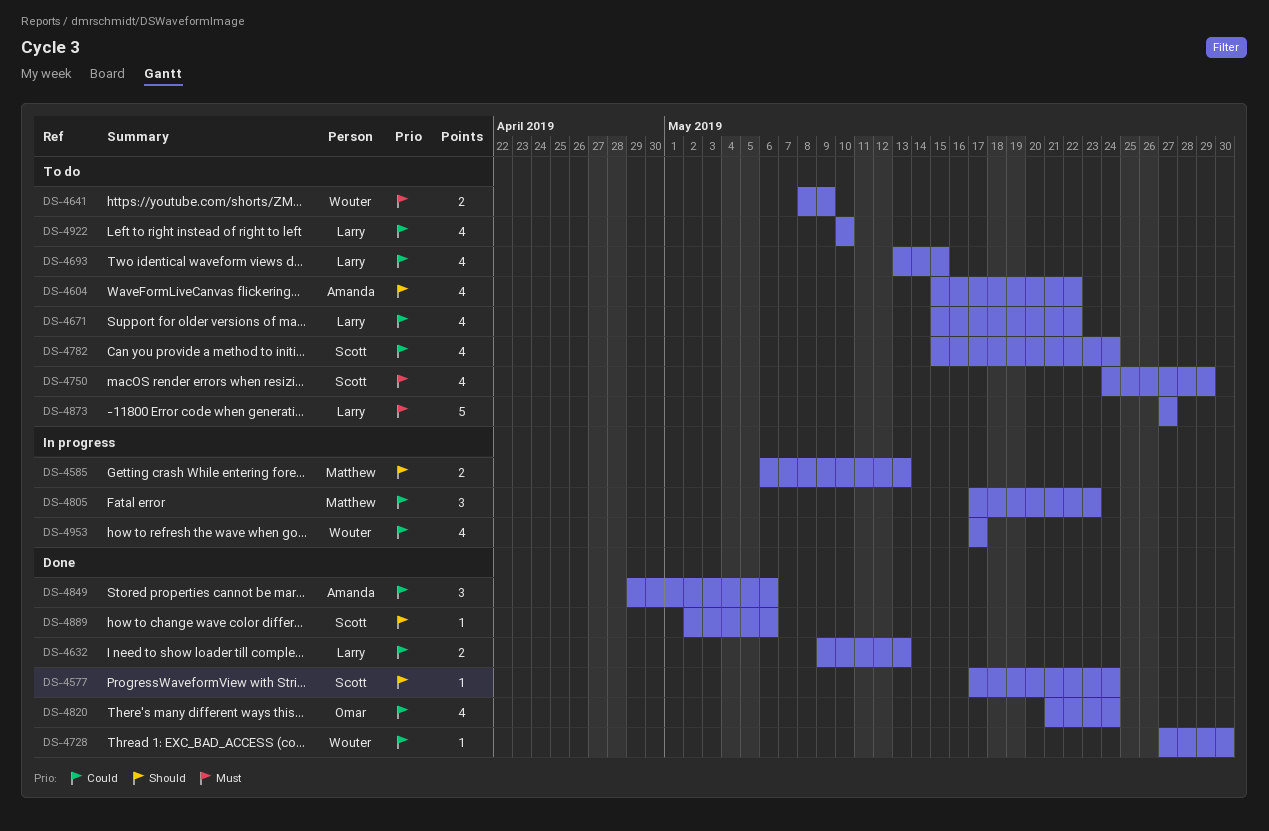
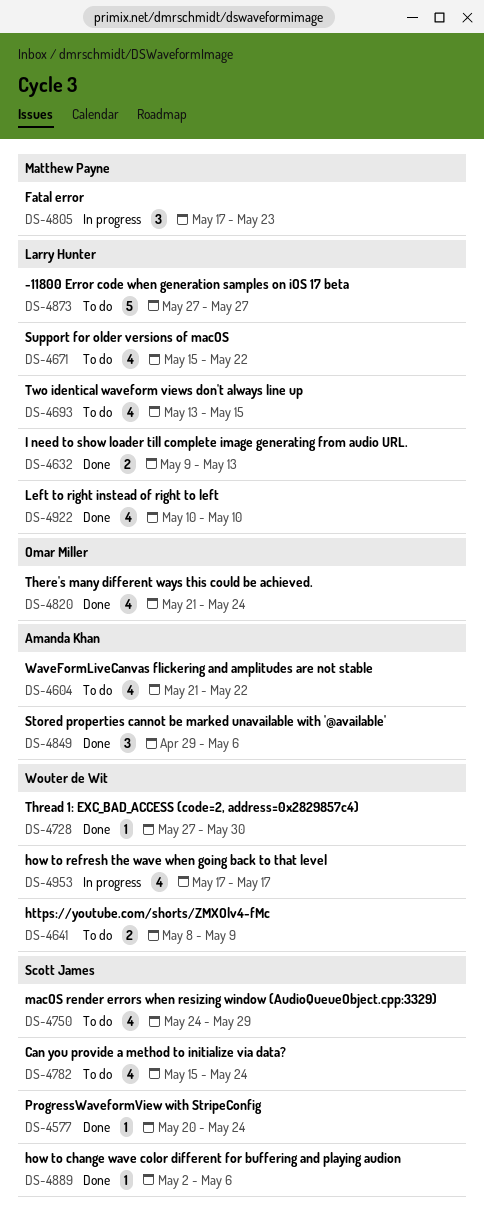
DS-4577, start: May 17 -> May 20
DS-4585: present -> none
DS-4604, start: May 15 -> May 21
DS-4922, status: To do -> Done

